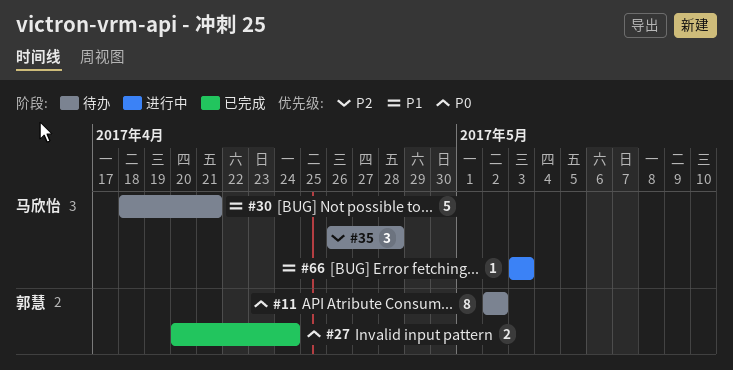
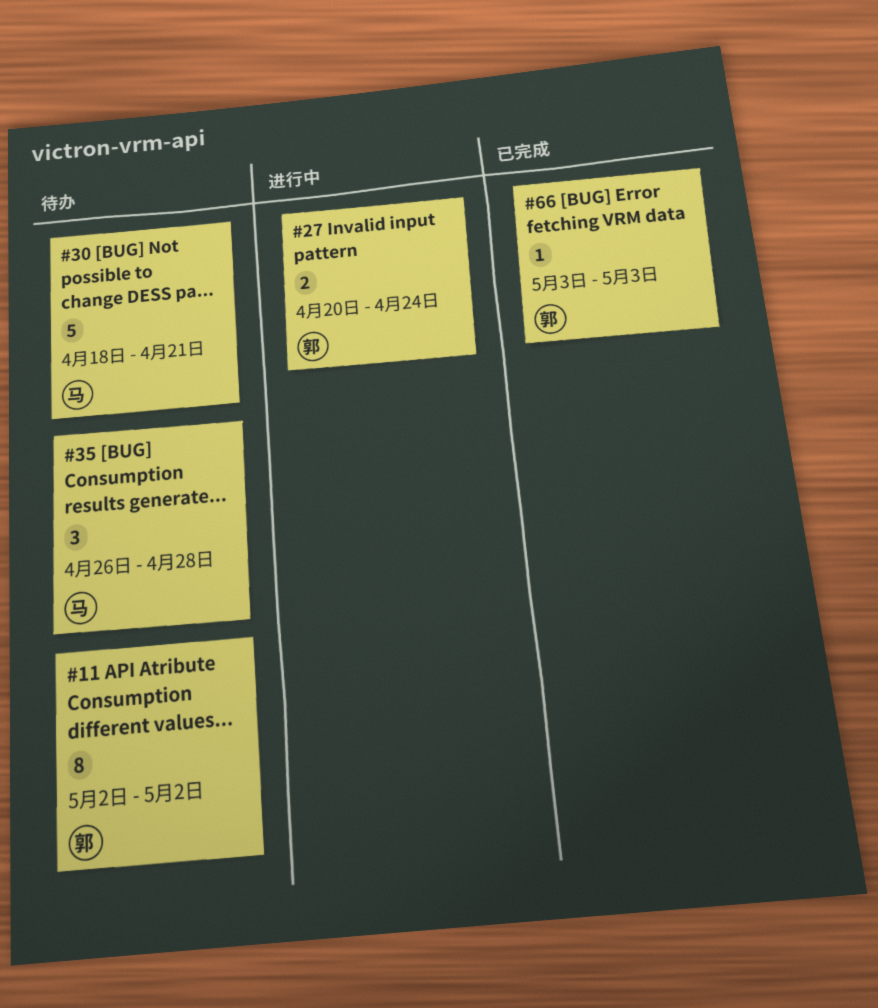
#27, status: 已完成 -> 进行中
#66, status: 进行中 -> 已完成
#66, owner: 马欣怡 -> 郭慧

